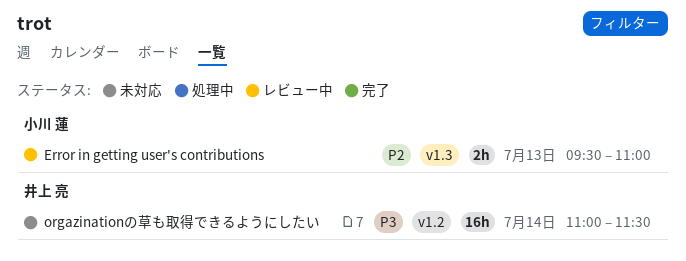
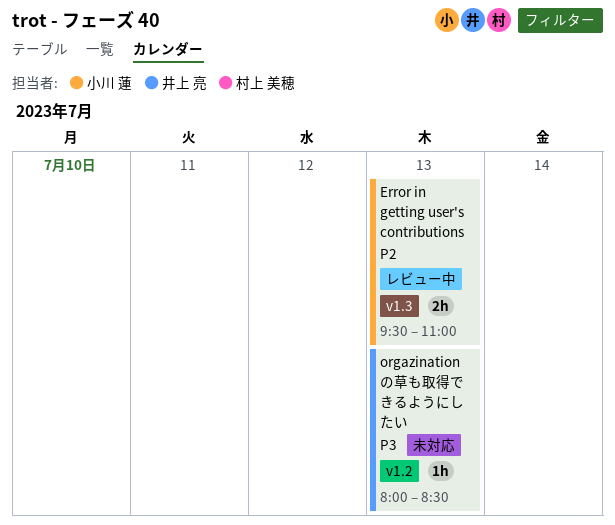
orgazinationの草も取得できるようにしたい, estimate: 16h -> 1h
orgazinationの草も取得できるようにしたい, day: Jul 14 -> Jul 13
orgazinationの草も取得できるようにしたい, begins: 11:00 -> 08:00
orgazinationの草も取得できるようにしたい, ends: 11:30 -> 08:30

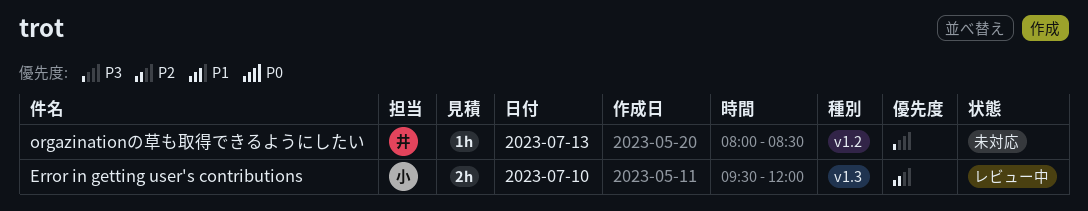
Error in getting user's contributions, day: Jul 13 -> Jul 10
Error in getting user's contributions, ends: 11:00 -> 12:00

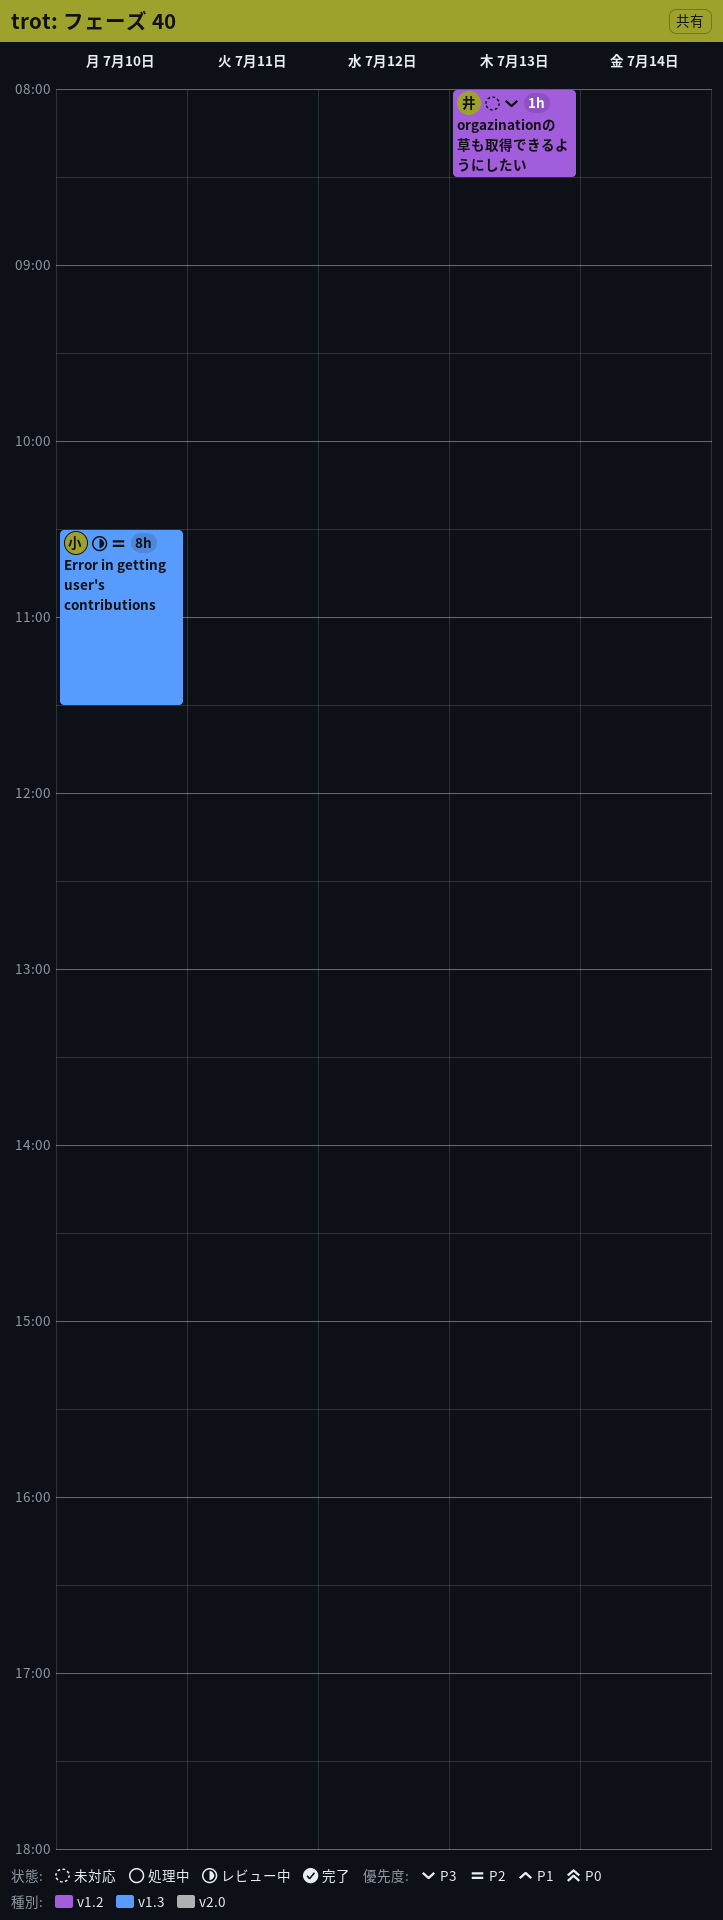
Error in getting user's contributions, estimate: 2h -> 8h
Error in getting user's contributions, begins: 09:30 -> 10:30
Error in getting user's contributions, ends: 12:00 -> 11:30

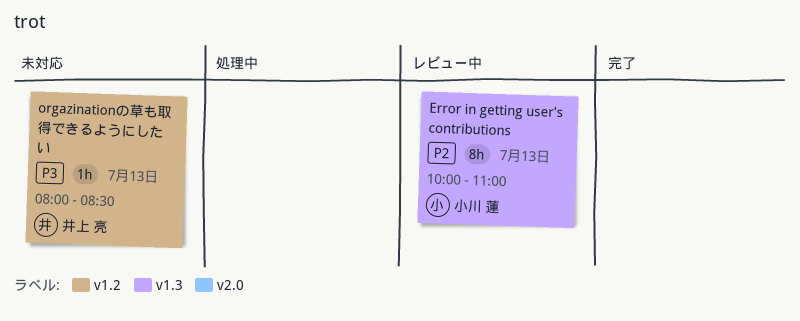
Error in getting user's contributions, day: Jul 10 -> Jul 13
Error in getting user's contributions, begins: 10:30 -> 10:00
Error in getting user's contributions, ends: 11:30 -> 11:00

